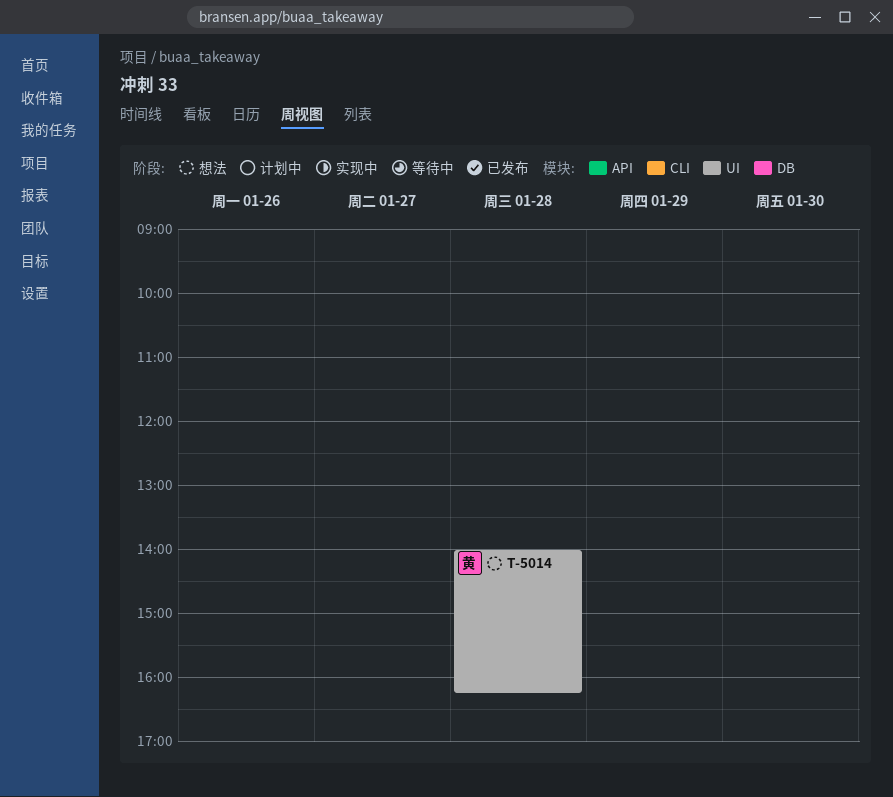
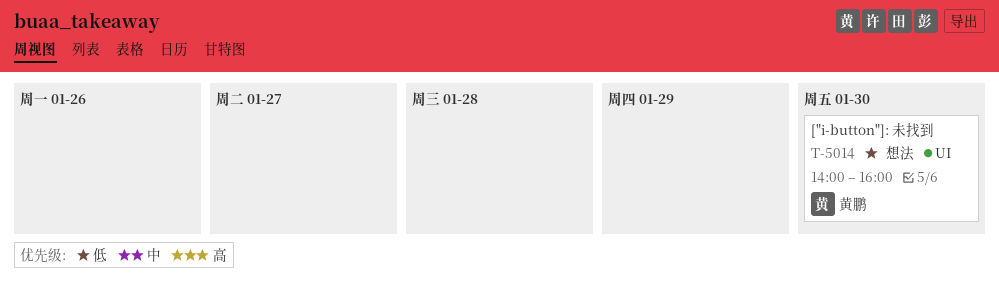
T-5014, day: Jan 28 -> Jan 30
T-5014, ends: 16:15 -> 16:00

